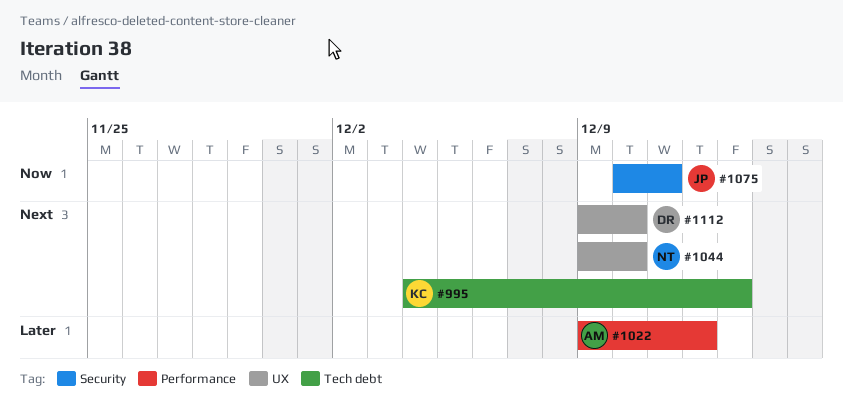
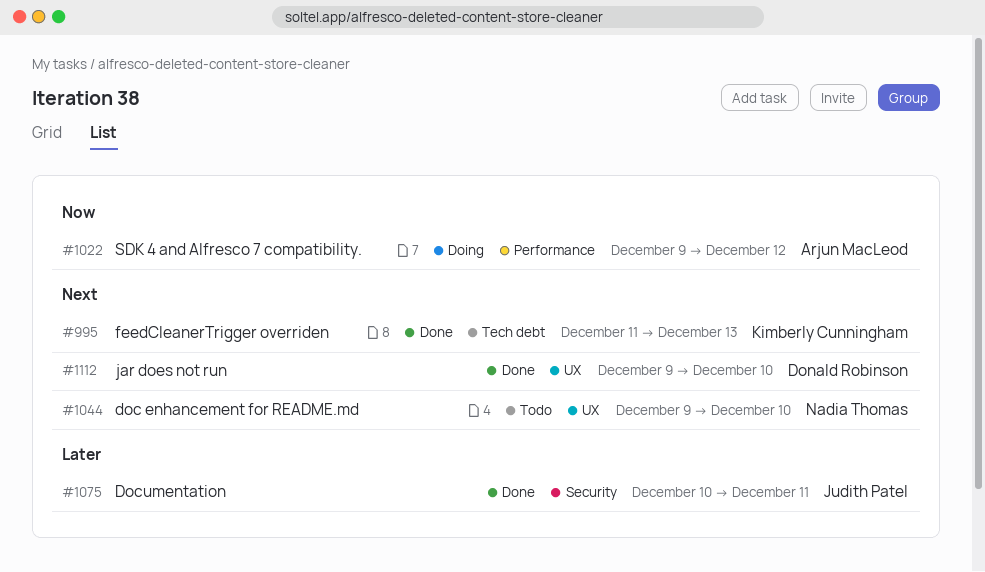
#995, start: Dec 4 -> Dec 11
#1022, priority: Later -> Now
#1075, priority: Now -> Later

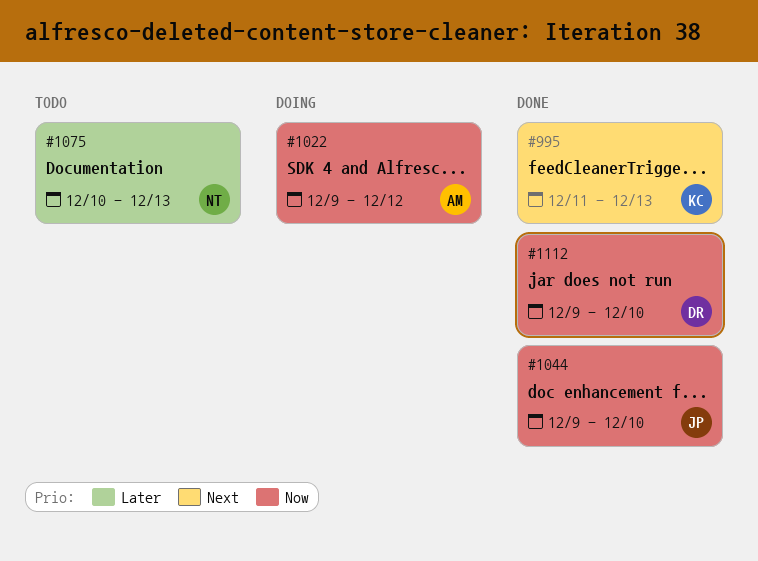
#1044, status: Todo -> Done
#1044, owner: Nadia Thomas -> Judith Patel
#1044, priority: Next -> Now
#1075, status: Done -> Todo
#1075, owner: Judith Patel -> Nadia Thomas
#1075, due: Dec 11 -> Dec 13
#1112, priority: Next -> Now

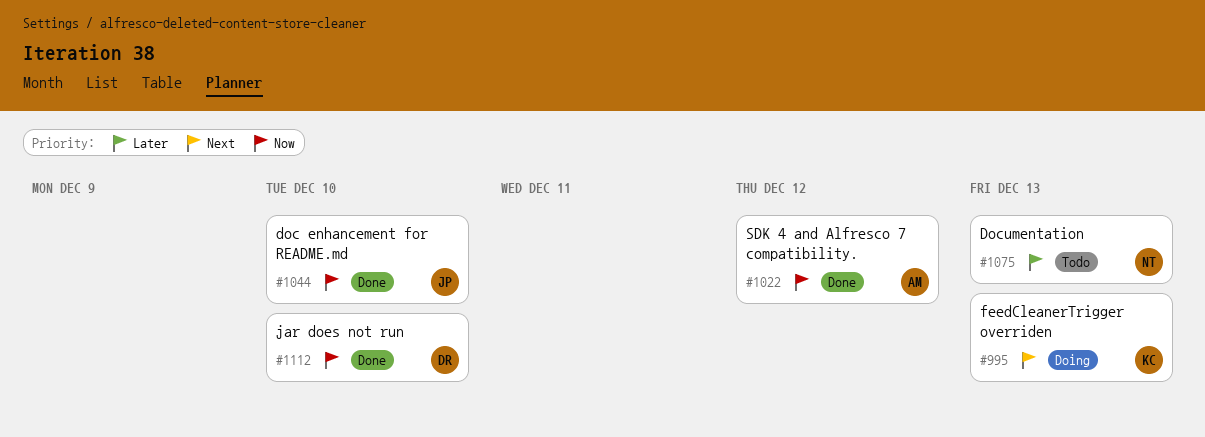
#995, status: Done -> Doing
#1022, status: Doing -> Done

